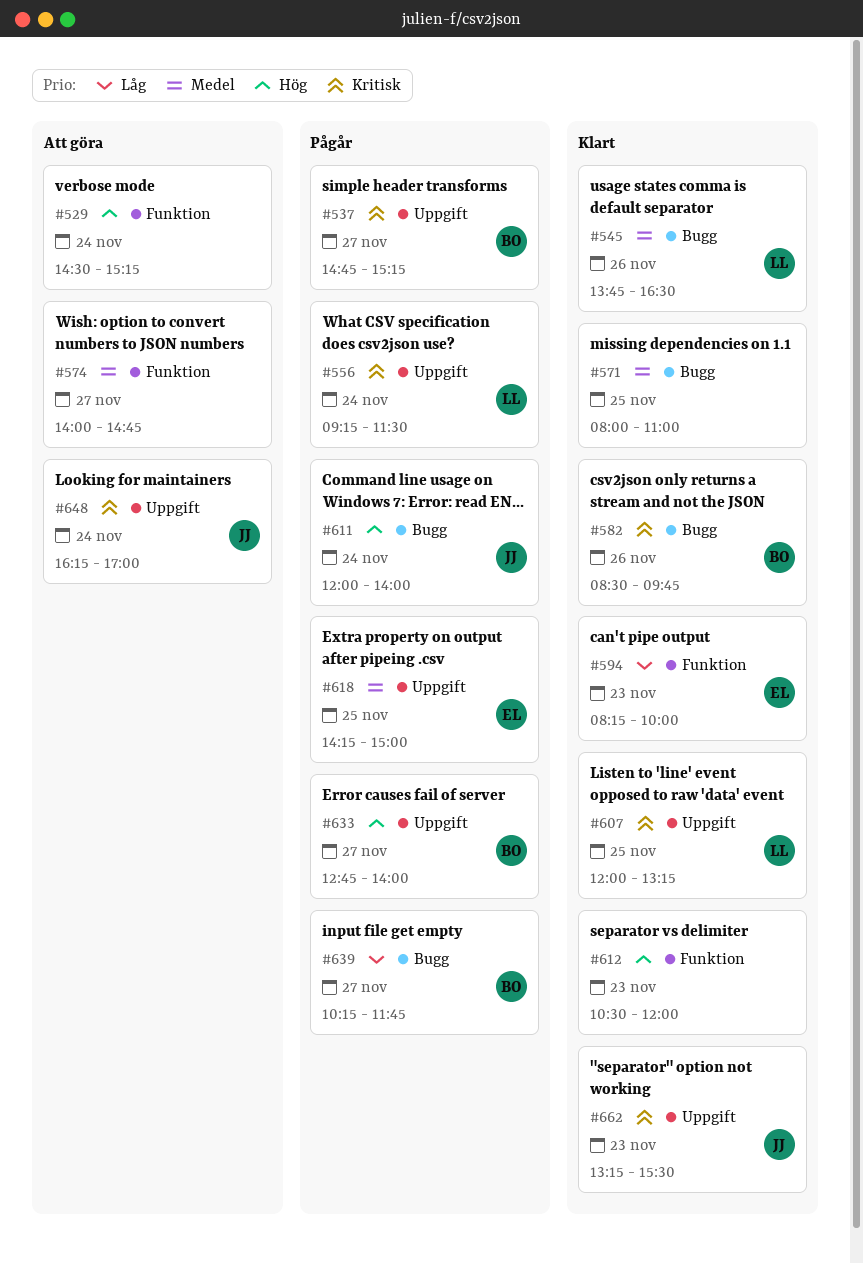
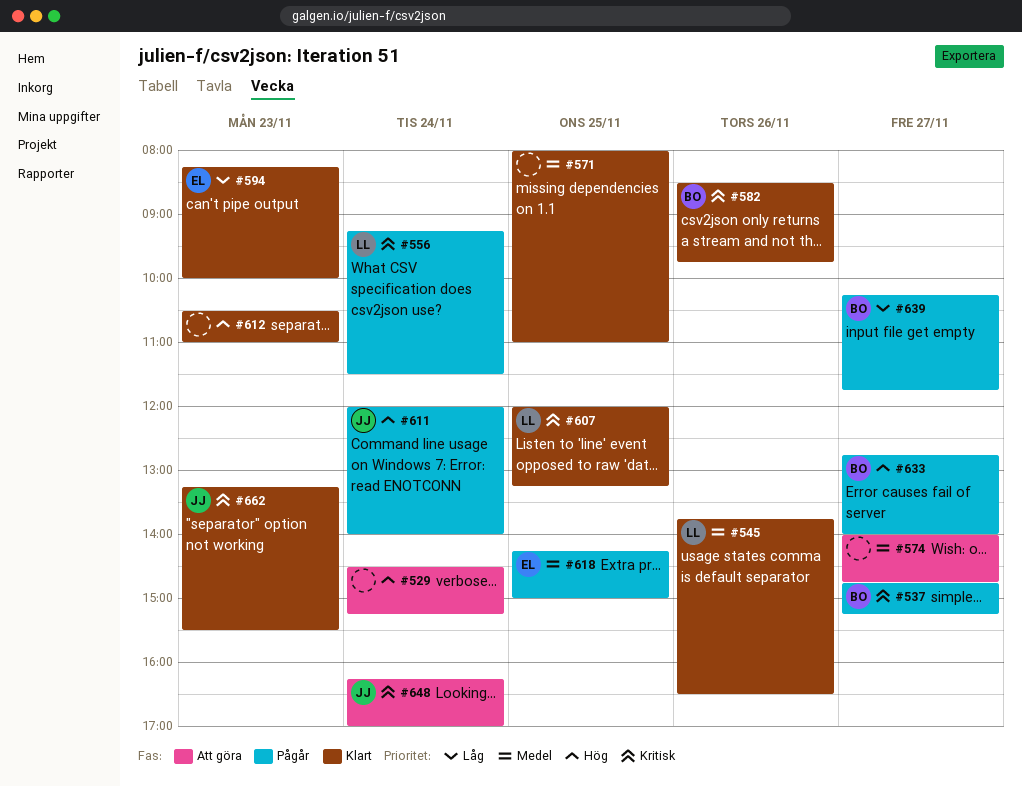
#612, ends: 12:00 -> 11:00

